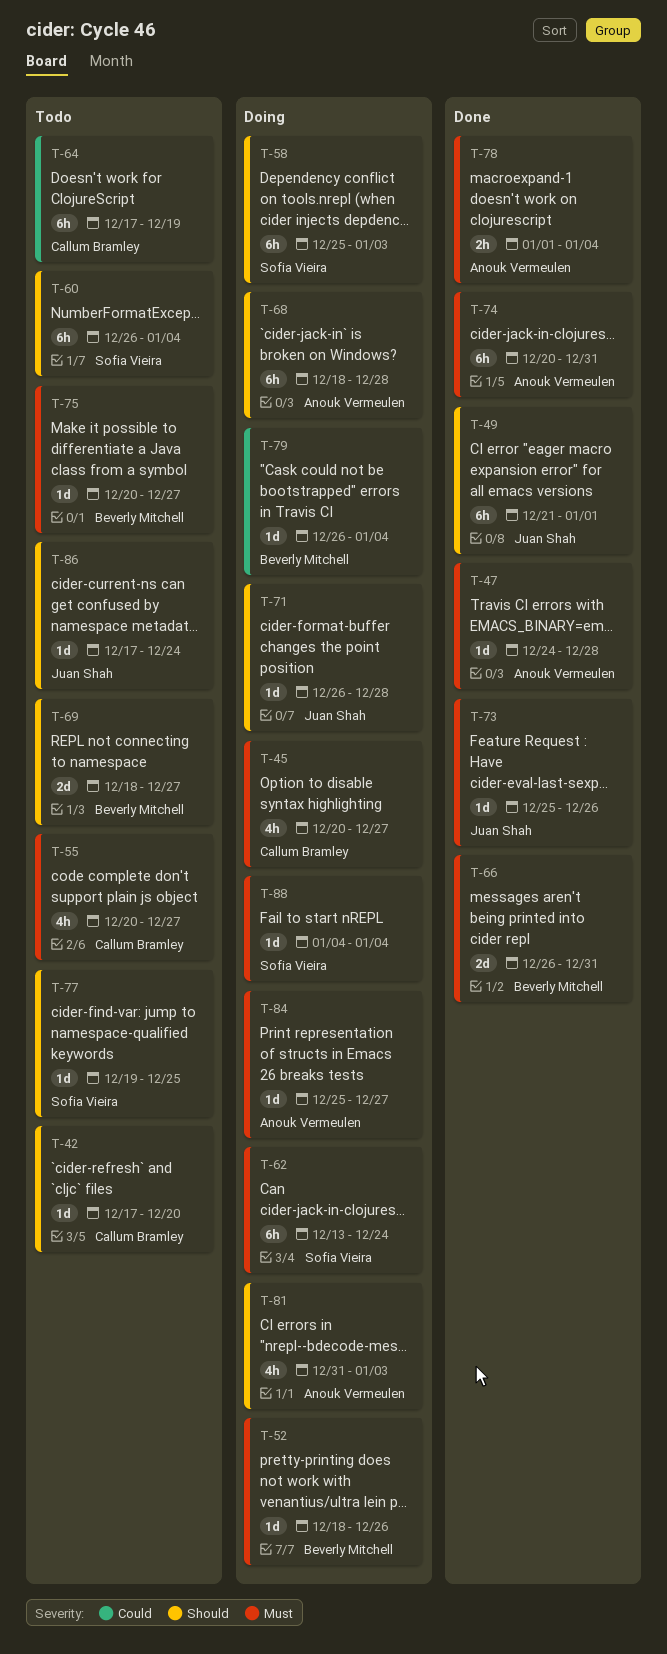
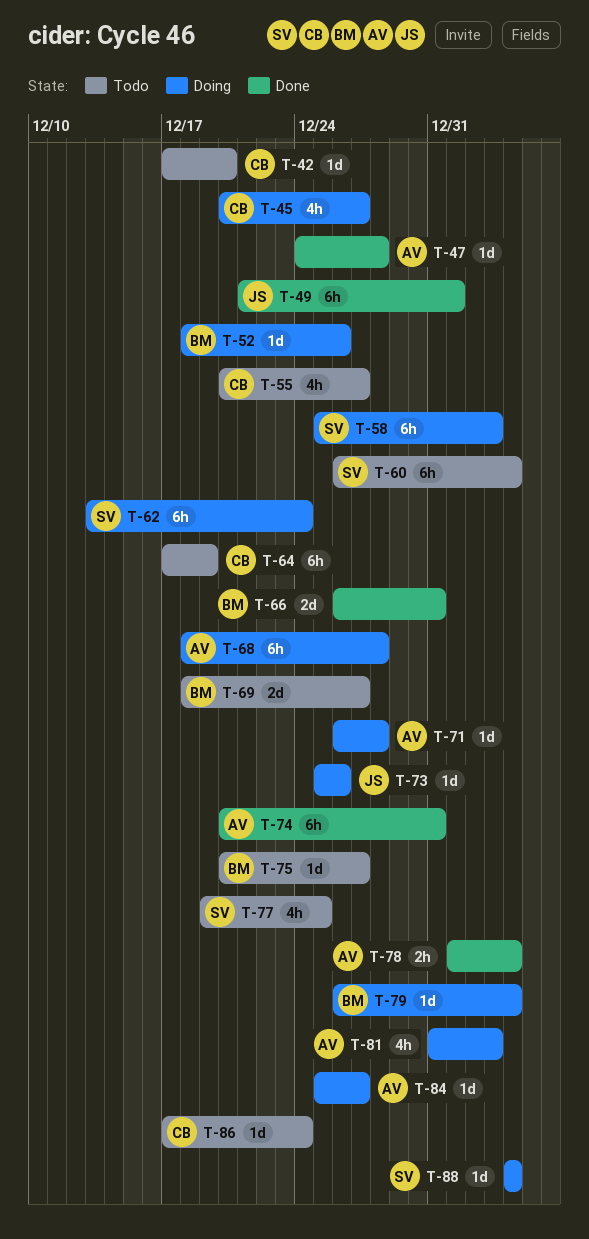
T-71, owner: Juan Shah -> Anouk Vermeulen
T-73, status: Done -> Doing
T-77, estimate: 1d -> 4h
T-86, owner: Juan Shah -> Callum Bramley

